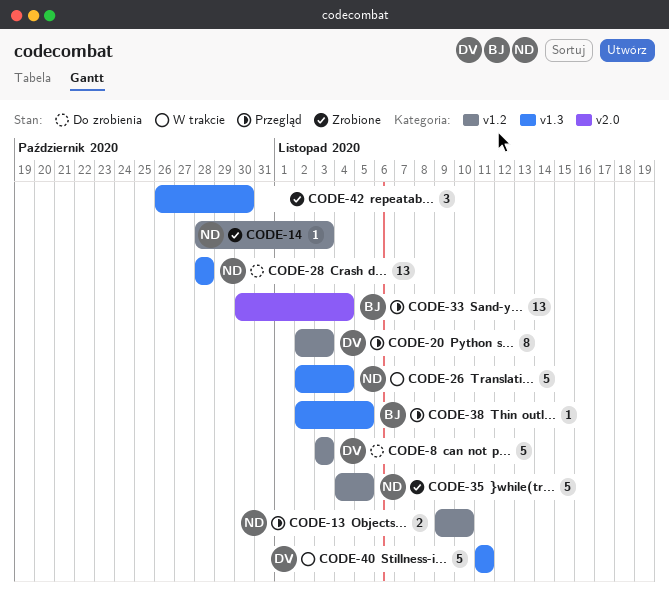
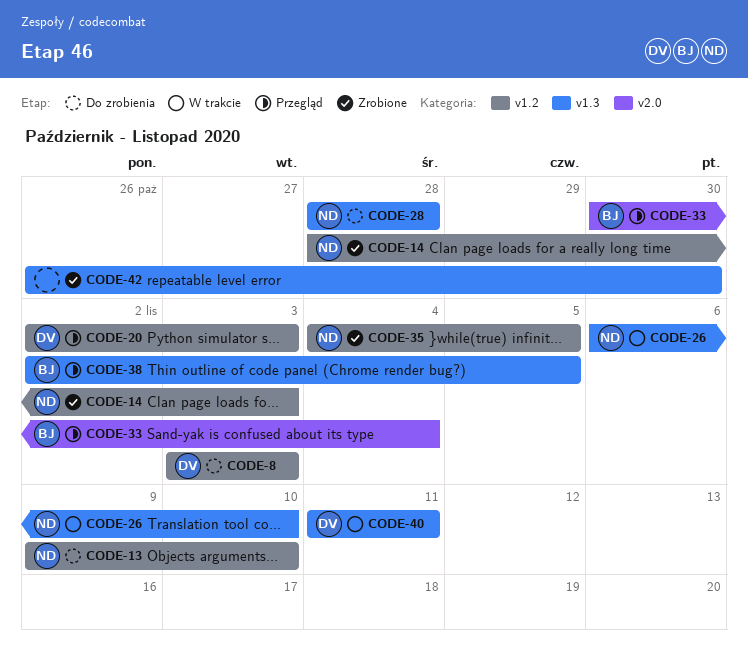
CODE-13, status: Przegląd -> Do zrobienia
CODE-26, start: Nov 2 -> Nov 6
CODE-26, due: Nov 4 -> Nov 10

